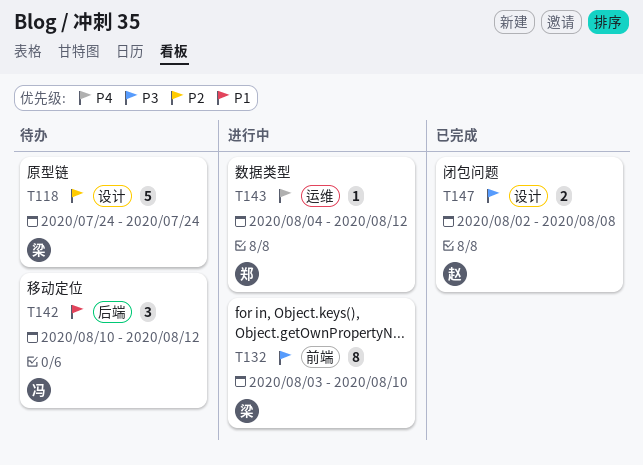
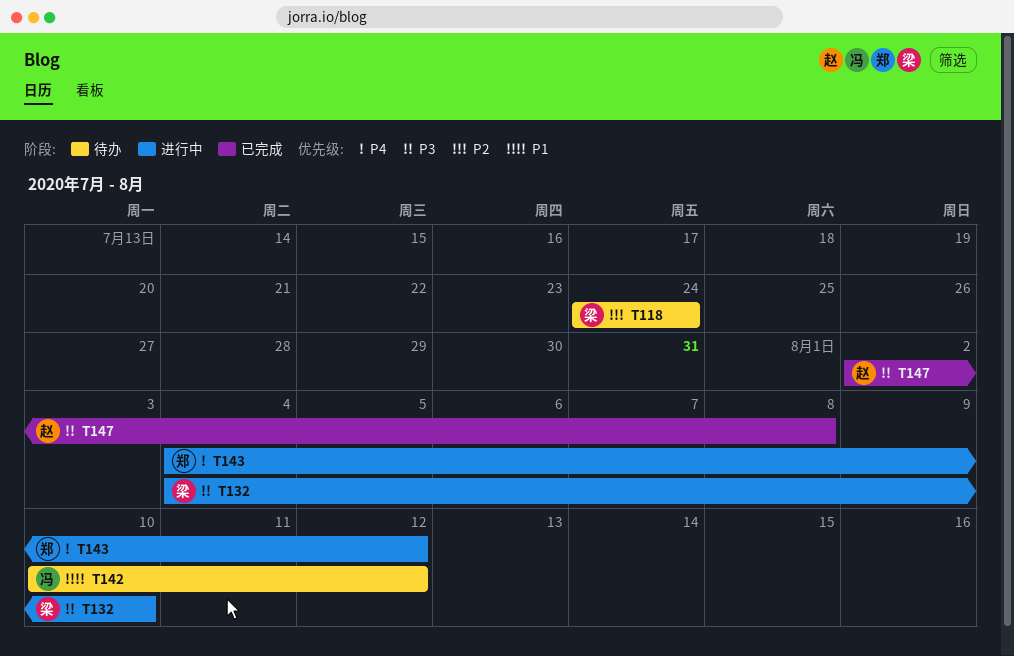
T132, start: Aug 3 -> Aug 4

